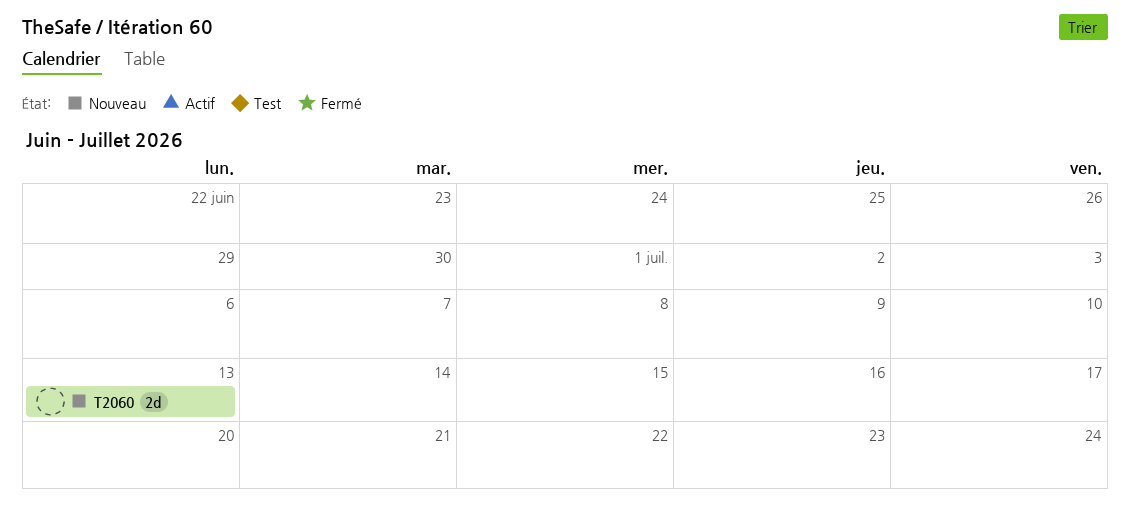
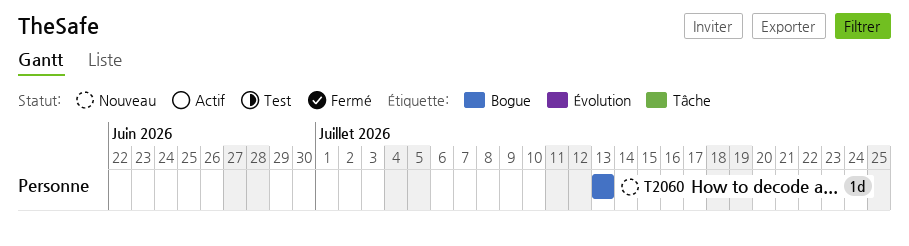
T2060, estimate: 2d -> 1d

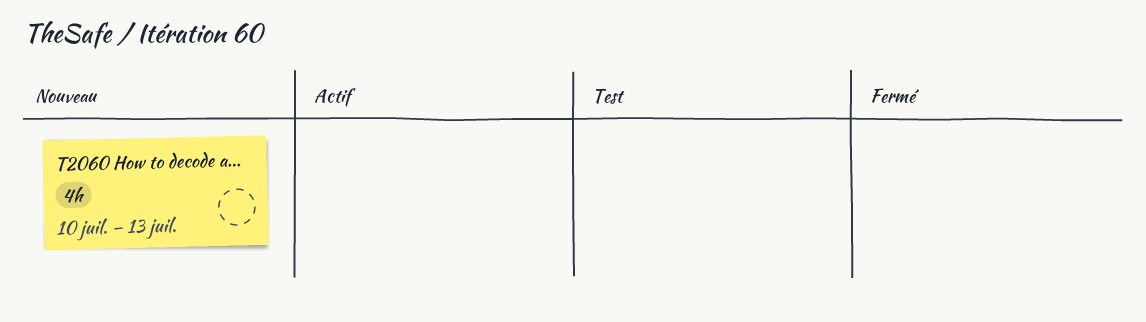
T2060, estimate: 1d -> 4h
T2060, start: Jul 13 -> Jul 10

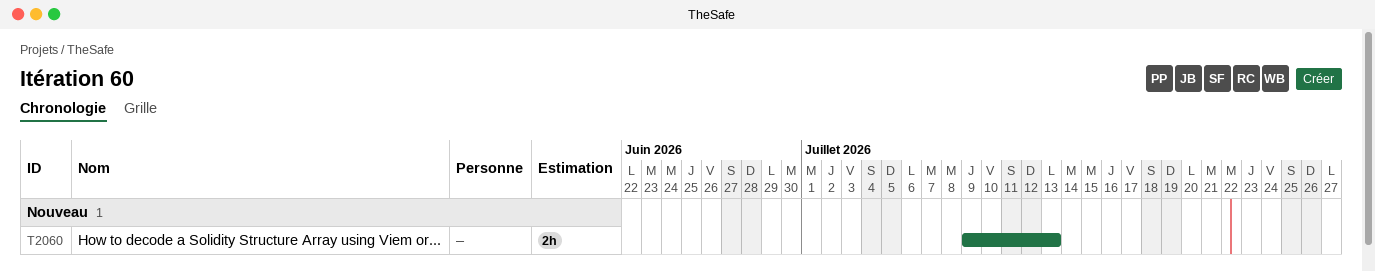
T2060, estimate: 4h -> 2h
T2060, start: Jul 10 -> Jul 9

